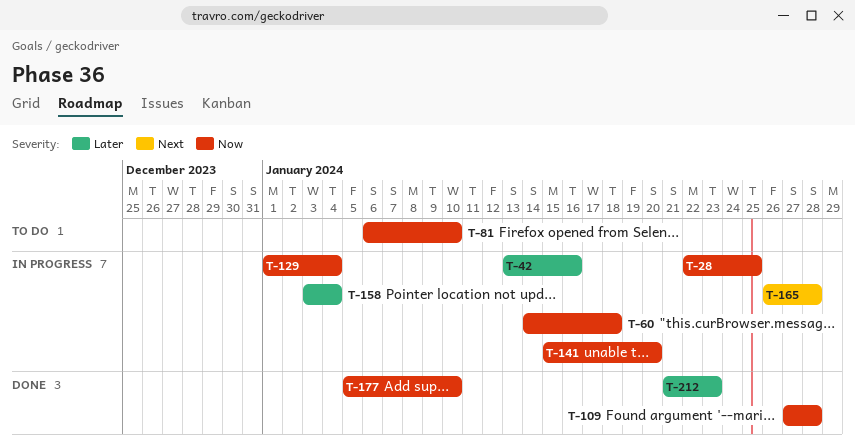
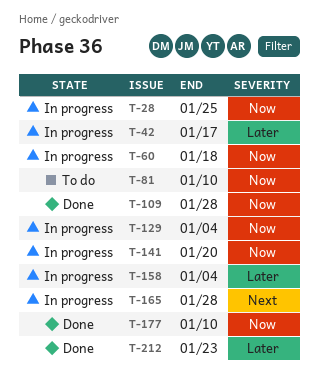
T-42, due: Jan 16 -> Jan 17

